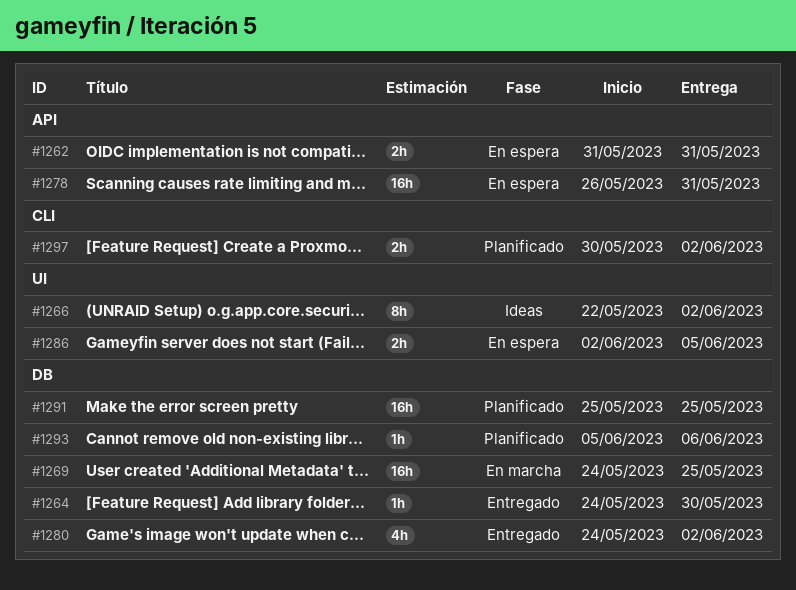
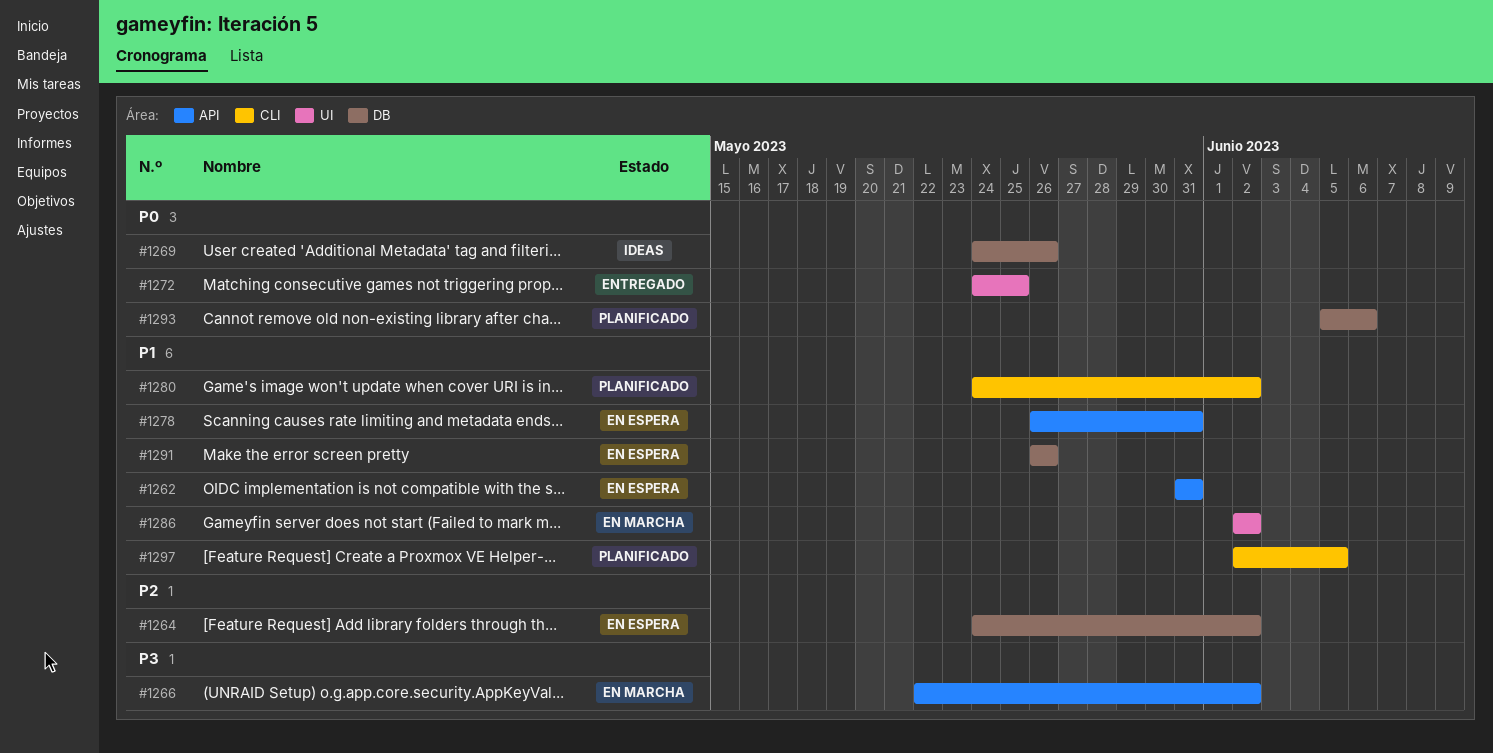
#1264, status: Entregado -> En espera
#1264, due: May 30 -> Jun 2
#1266, status: Ideas -> En marcha
#1266, label: UI -> API
#1269, status: En marcha -> Ideas
#1269, due: May 25 -> May 26
#1272: none -> present
#1280, status: Entregado -> Planificado
#1280, label: DB -> CLI
#1286, status: En espera -> En marcha
#1286, due: Jun 5 -> Jun 2
#1291, status: Planificado -> En espera
#1291, start: May 25 -> May 26
#1291, due: May 25 -> May 26
#1297, start: May 30 -> Jun 2
#1297, due: Jun 2 -> Jun 5

